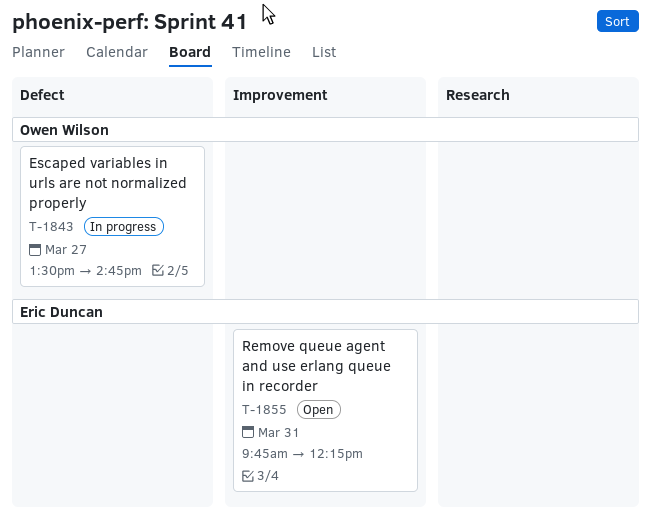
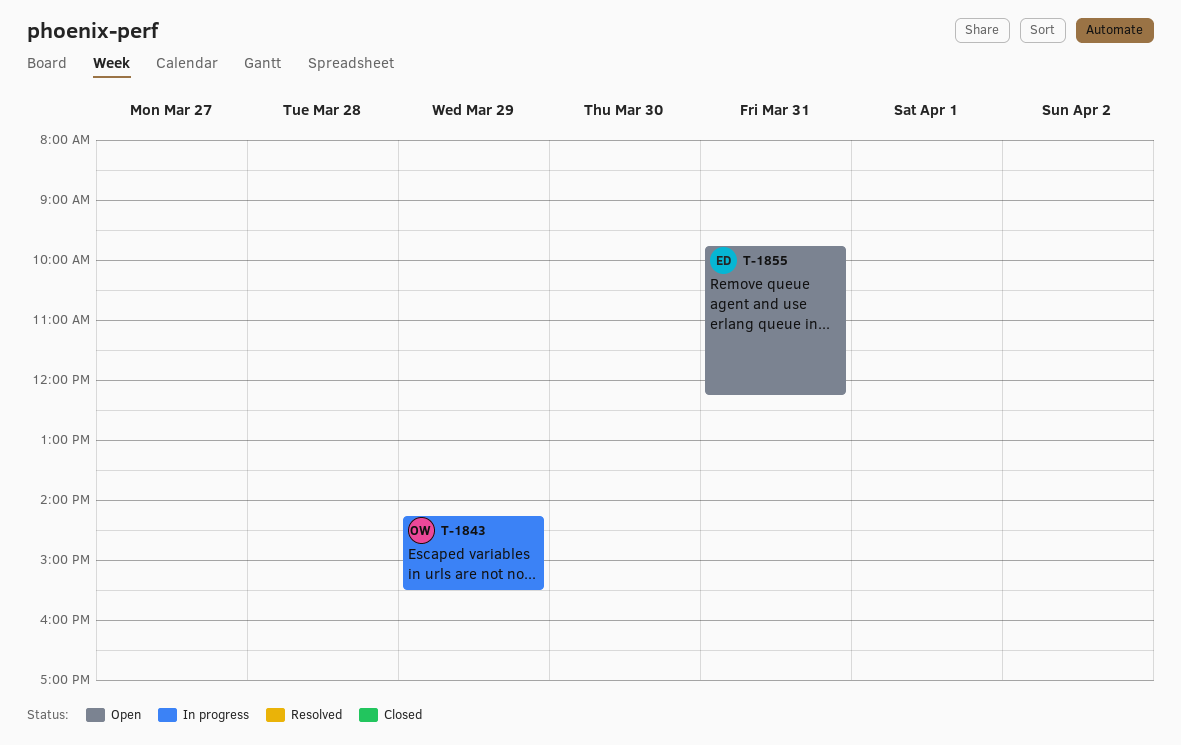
T-1843, day: Mar 27 -> Mar 29
T-1843, begins: 13:30 -> 14:15
T-1843, ends: 14:45 -> 15:30

